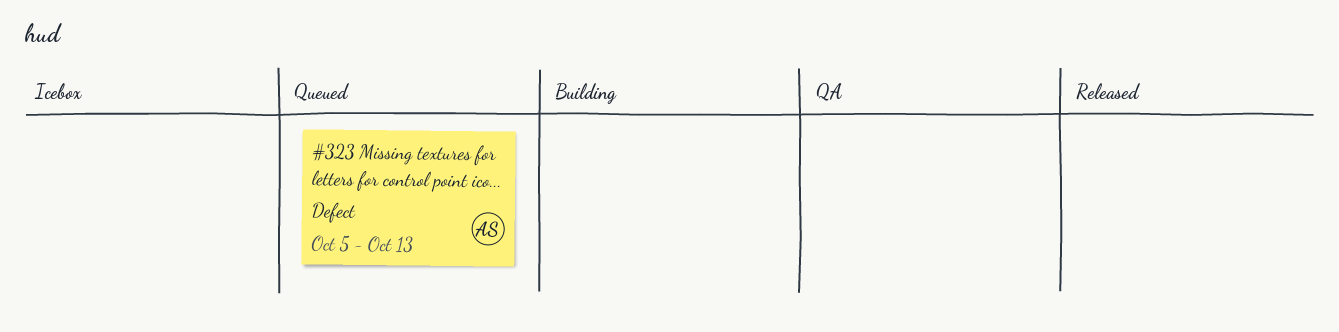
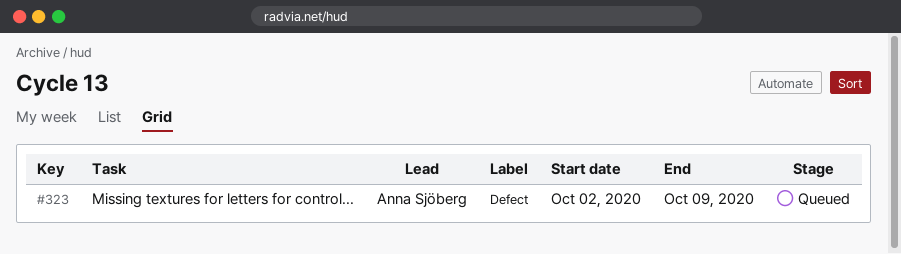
#323, start: Oct 5 -> Oct 2
#323, due: Oct 13 -> Oct 9

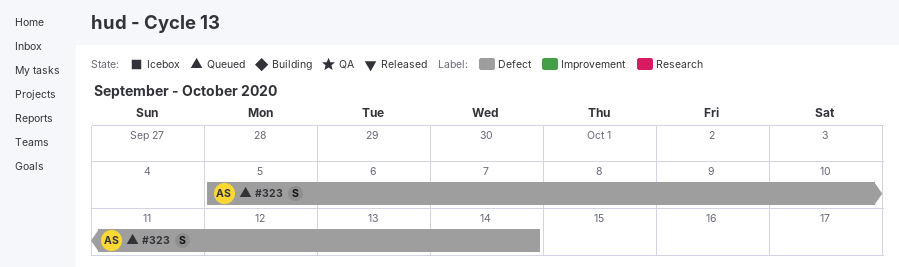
#323, start: Oct 2 -> Oct 5
#323, due: Oct 9 -> Oct 14

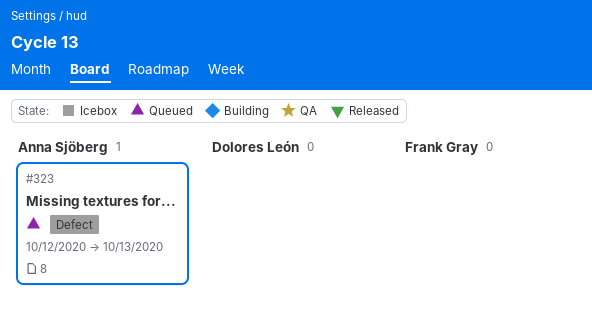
#323, start: Oct 5 -> Oct 12
#323, due: Oct 14 -> Oct 13

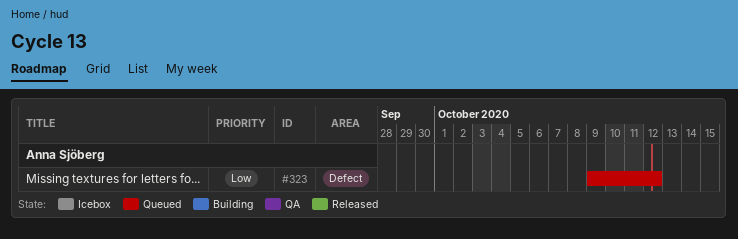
#323, start: Oct 12 -> Oct 9
#323, due: Oct 13 -> Oct 12

